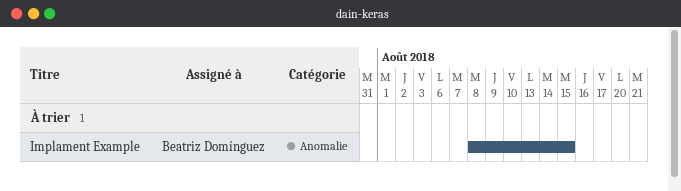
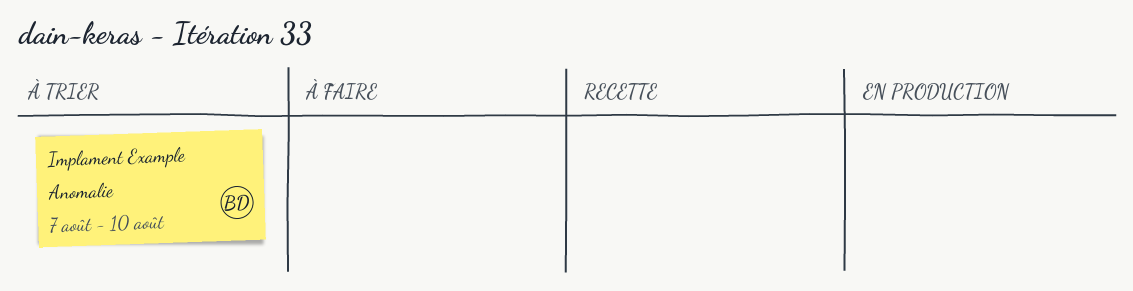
Implament Example, start: Aug 8 -> Aug 7
Implament Example, due: Aug 15 -> Aug 10

